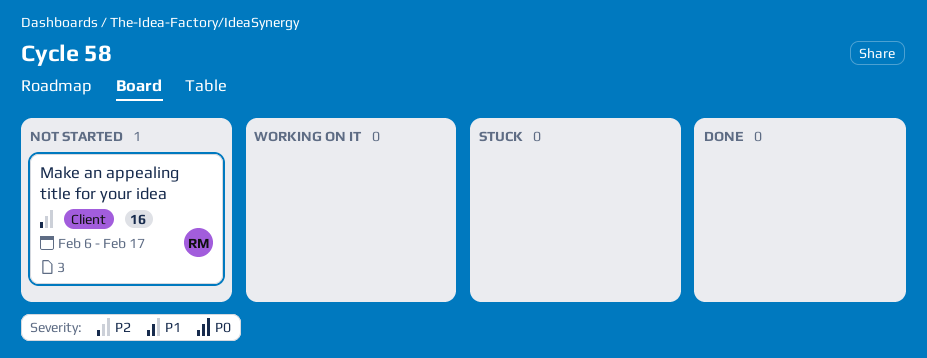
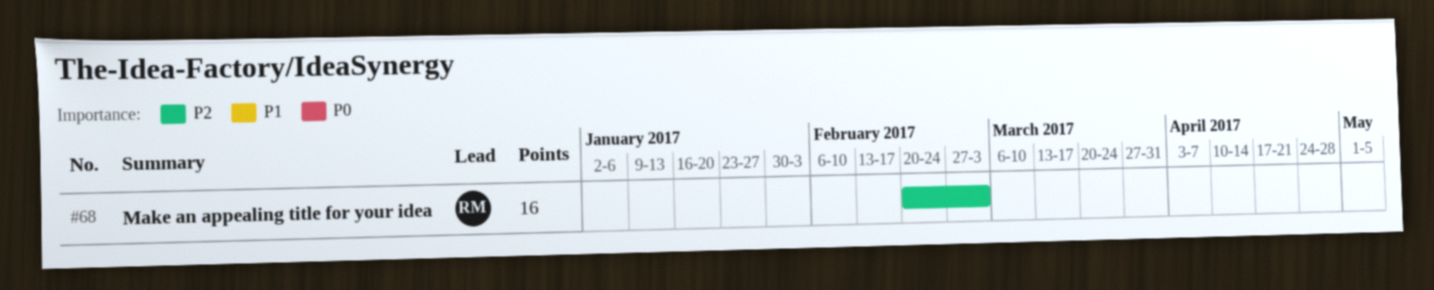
Make an appealing title for your idea, start: Feb 6 -> Feb 20
Make an appealing title for your idea, due: Feb 17 -> Mar 3

